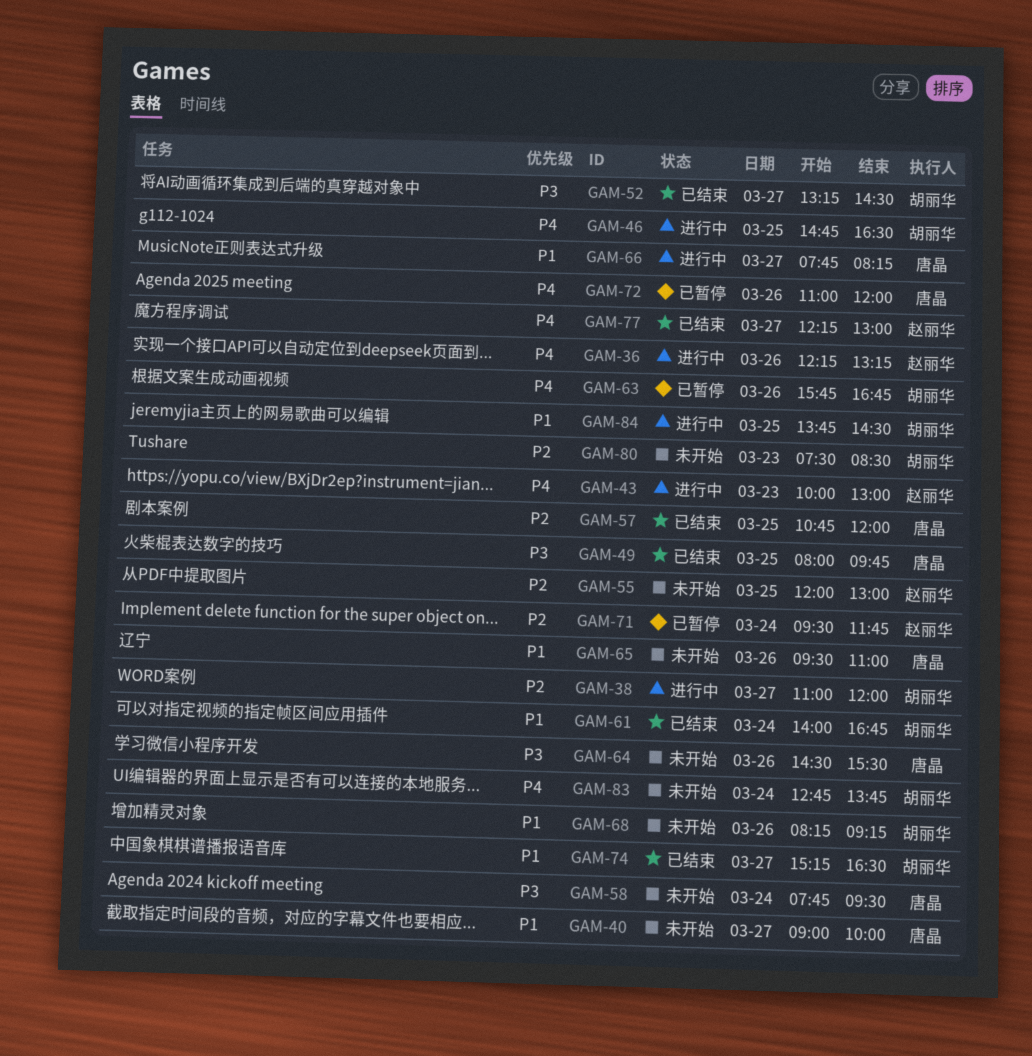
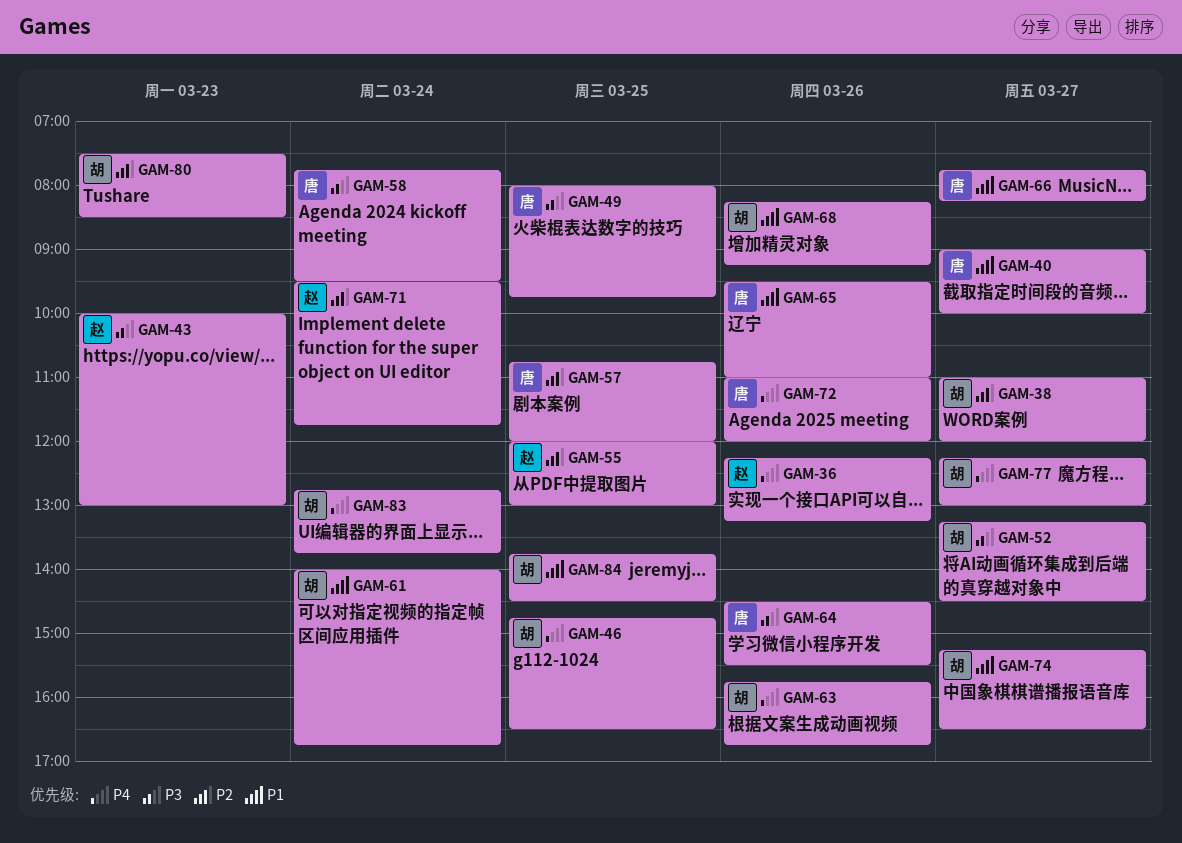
GAM-43, priority: P4 -> P3
GAM-77, owner: 赵丽华 -> 胡丽华

